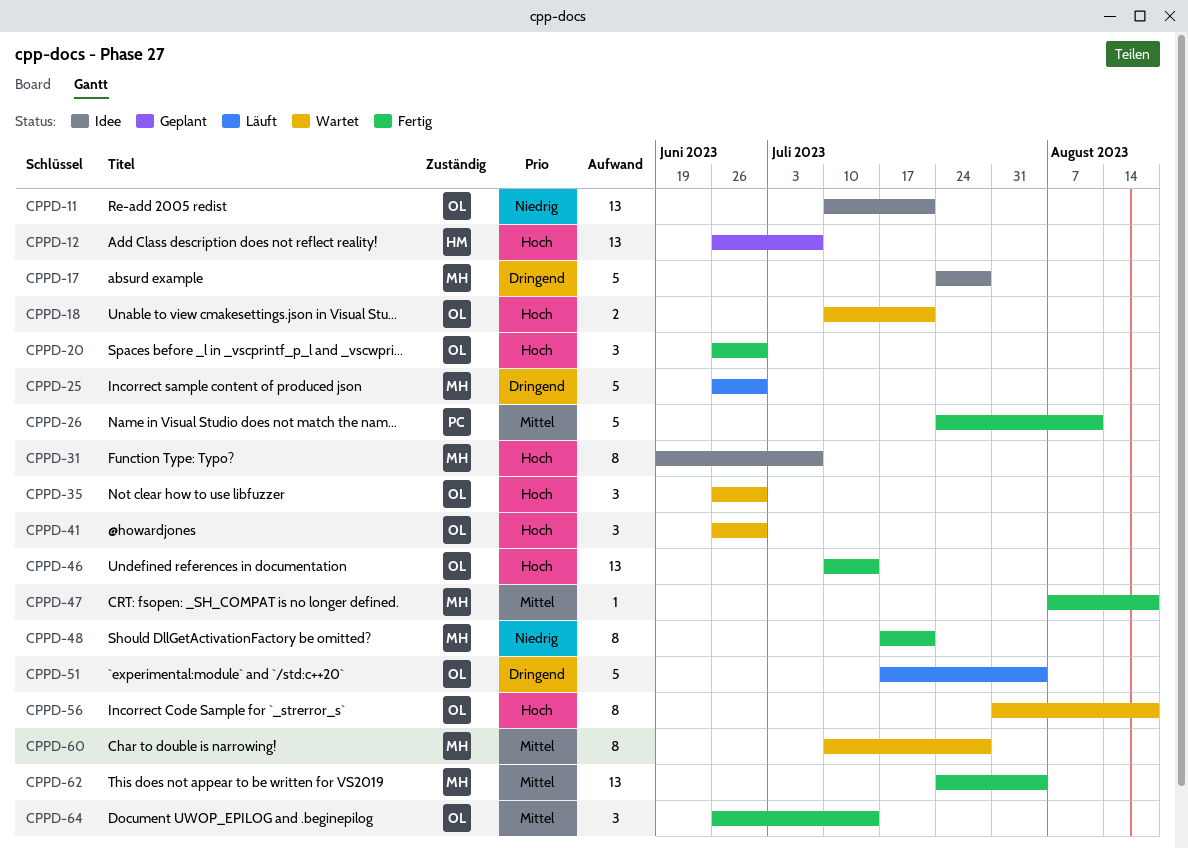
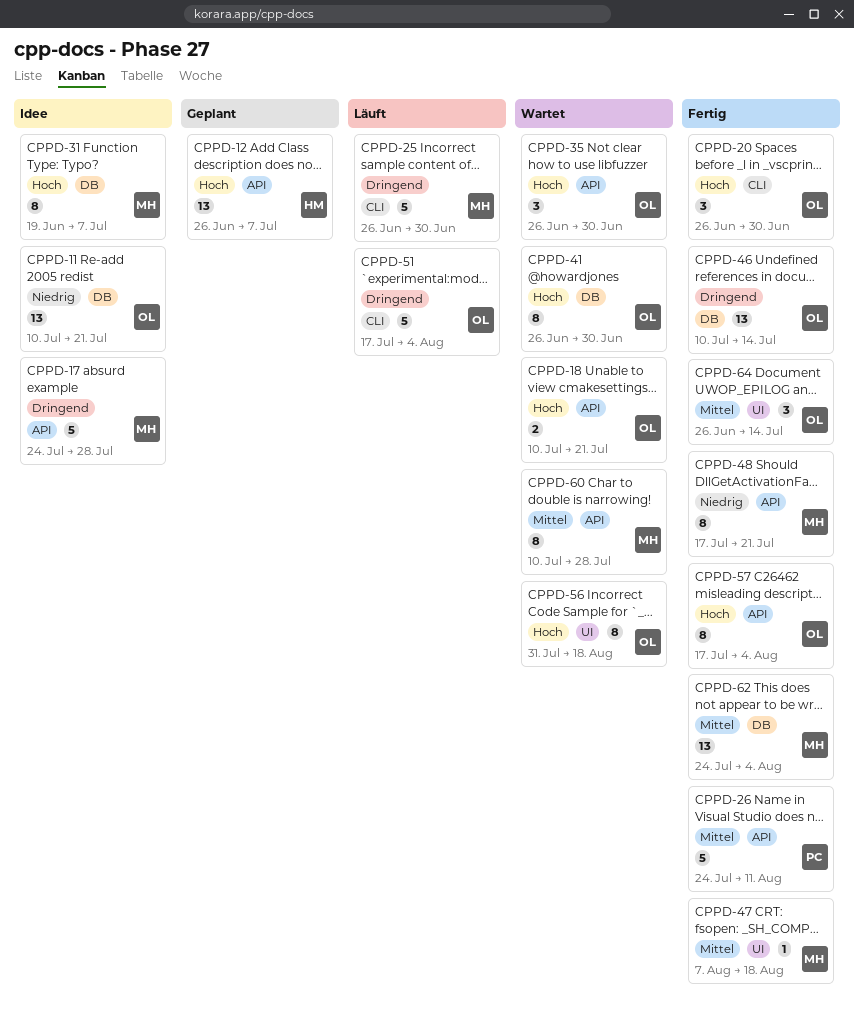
CPPD-41, estimate: 3 -> 8
CPPD-46, priority: Hoch -> Dringend
CPPD-57: none -> present

